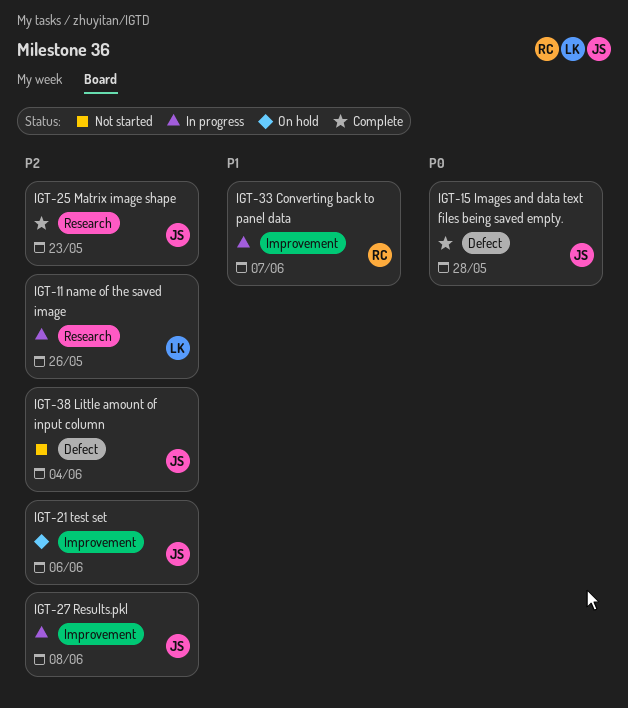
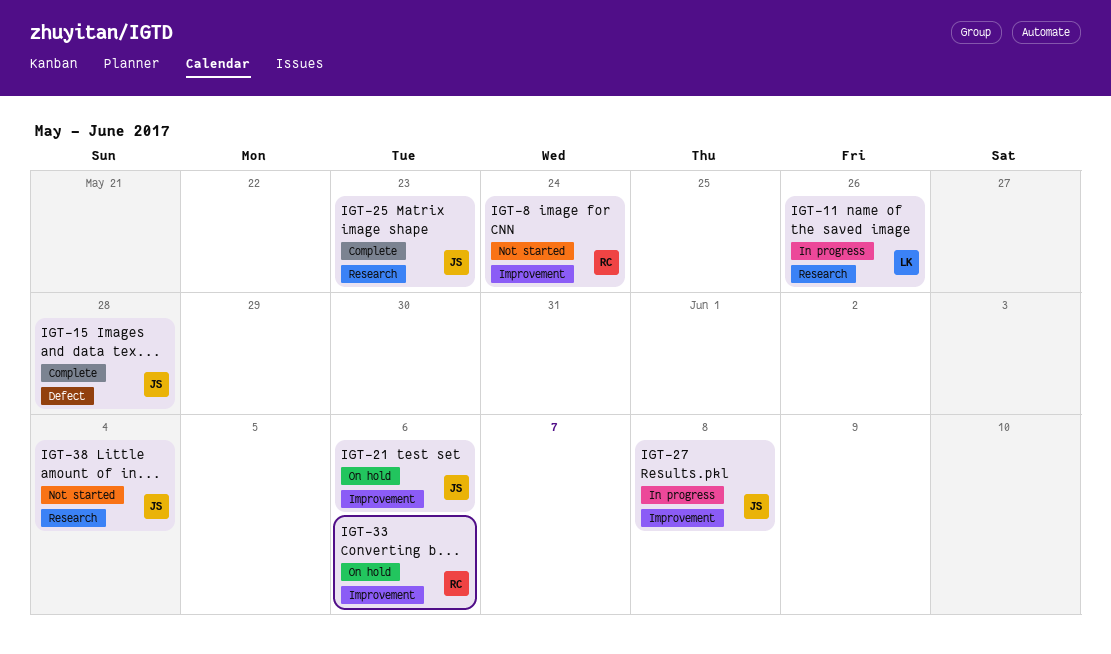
IGT-8: none -> present
IGT-33, status: In progress -> On hold
IGT-33, due: Jun 7 -> Jun 6
IGT-38, label: Defect -> Research

